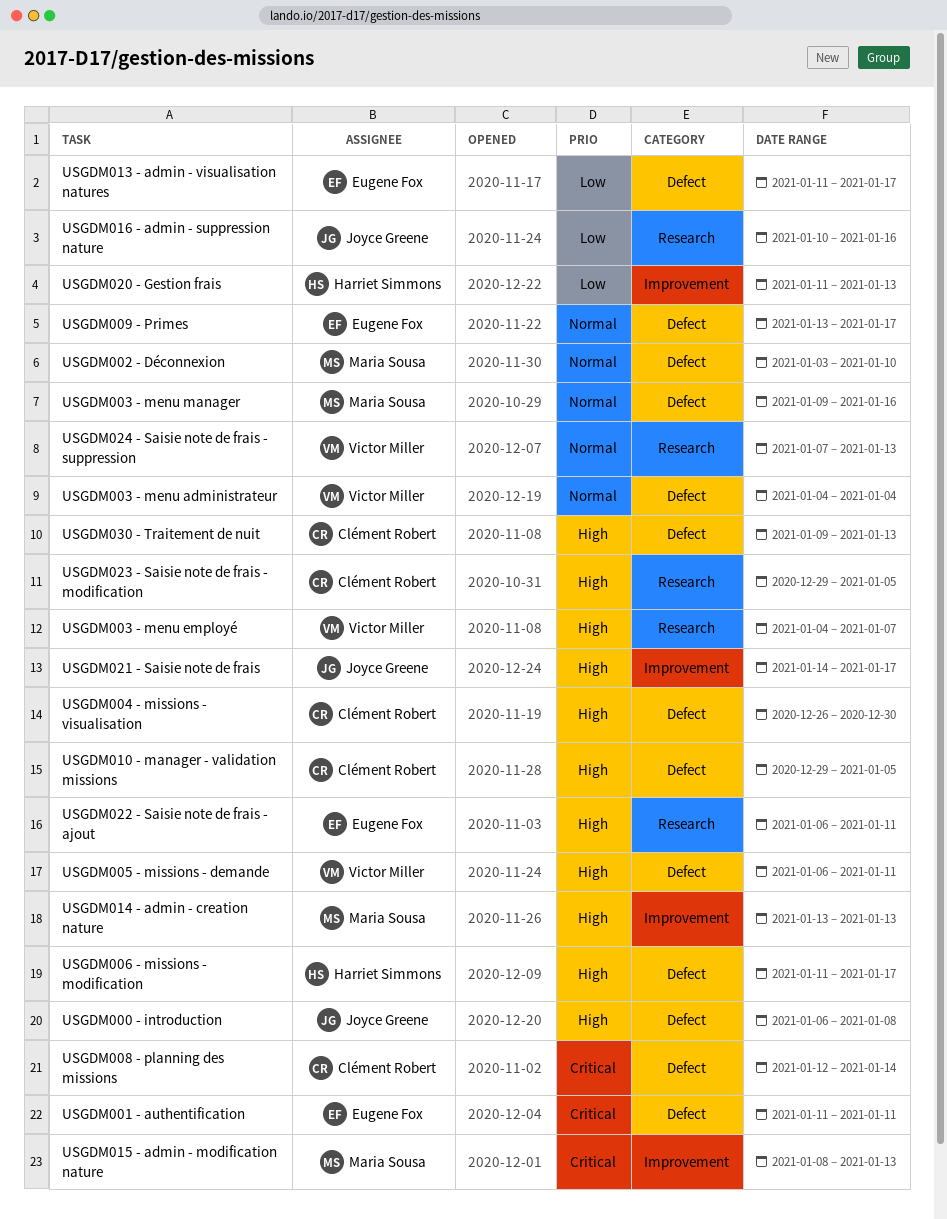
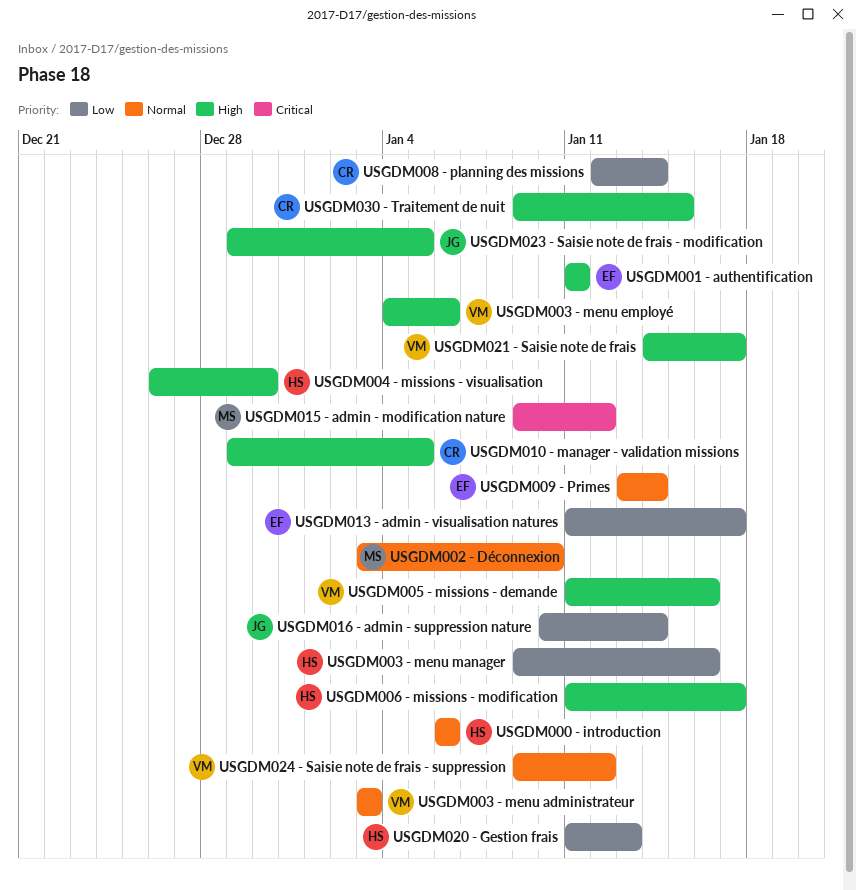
USGDM000 - introduction, owner: Joyce Greene -> Harriet Simmons
USGDM000 - introduction, priority: High -> Normal
USGDM000 - introduction, due: Jan 8 -> Jan 6
USGDM001 - authentification, priority: Critical -> High
USGDM003 - menu administrateur, start: Jan 4 -> Jan 3
USGDM003 - menu administrateur, due: Jan 4 -> Jan 3
USGDM003 - menu employé, due: Jan 7 -> Jan 6
USGDM003 - menu manager, owner: Maria Sousa -> Harriet Simmons
USGDM003 - menu manager, priority: Normal -> Low
USGDM004 - missions - visualisation, owner: Clément Robert -> Harriet Simmons
USGDM005 - missions - demande, start: Jan 6 -> Jan 11
USGDM005 - missions - demande, due: Jan 11 -> Jan 16
USGDM008 - planning des missions, priority: Critical -> Low
USGDM009 - Primes, due: Jan 17 -> Jan 14
USGDM014 - admin - creation nature: present -> none
USGDM015 - admin - modification nature, start: Jan 8 -> Jan 9
USGDM015 - admin - modification nature, due: Jan 13 -> Jan 12
USGDM016 - admin - suppression nature, due: Jan 16 -> Jan 14
USGDM021 - Saisie note de frais, owner: Joyce Greene -> Victor Miller
USGDM022 - Saisie note de frais - ajout: present -> none
USGDM023 - Saisie note de frais - modification, owner: Clément Robert -> Joyce Greene
USGDM024 - Saisie note de frais - suppression, start: Jan 7 -> Jan 9
USGDM024 - Saisie note de frais - suppression, due: Jan 13 -> Jan 12
USGDM030 - Traitement de nuit, due: Jan 13 -> Jan 15

